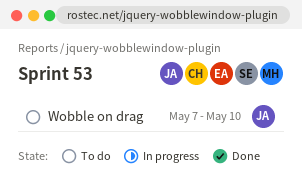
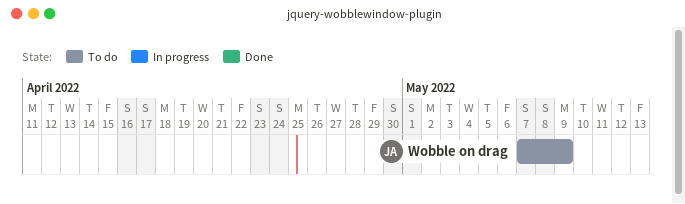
Wobble on drag, due: May 10 -> May 9

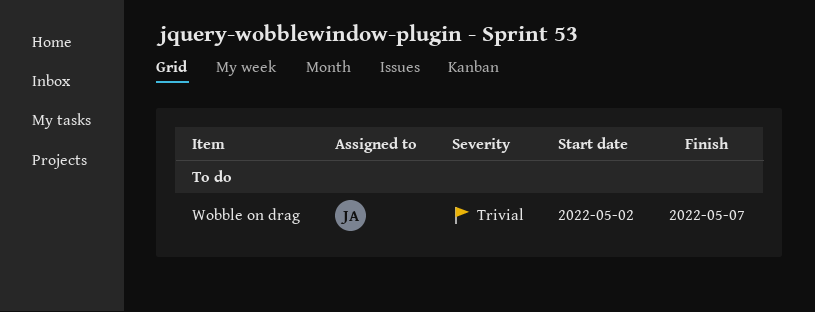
Wobble on drag, start: May 7 -> May 2
Wobble on drag, due: May 9 -> May 7

